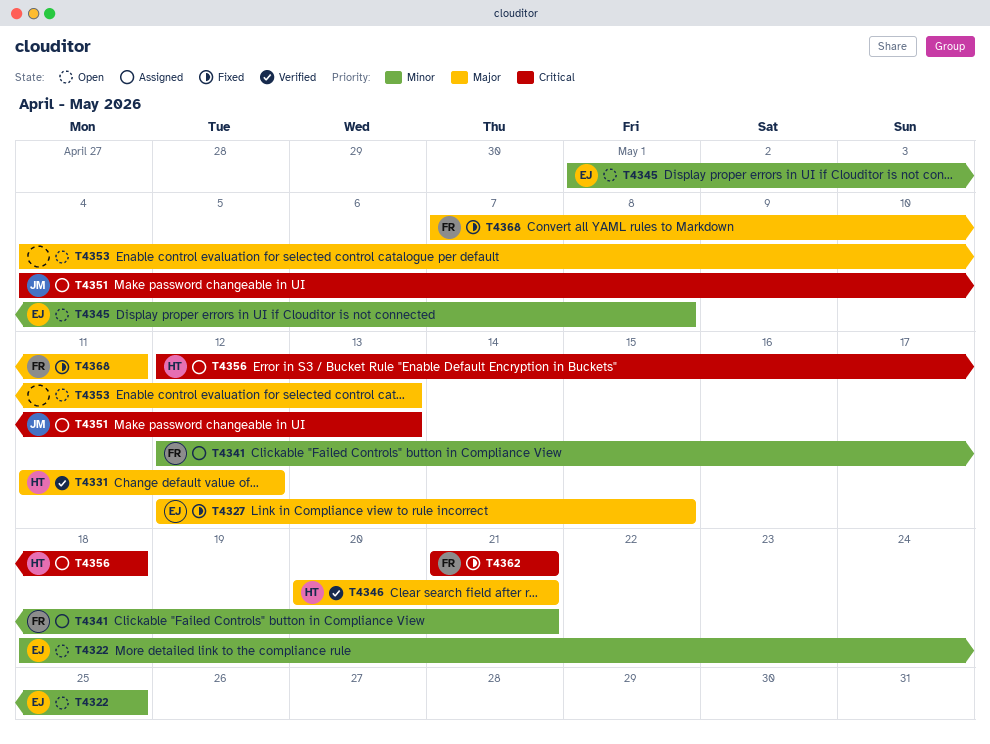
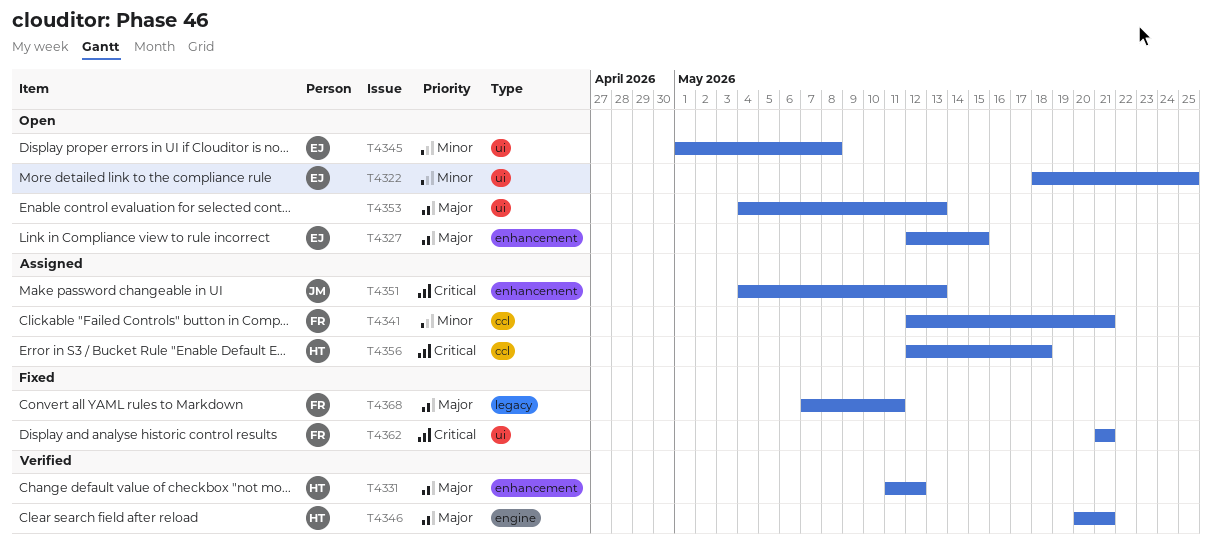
T4327, status: Fixed -> Open

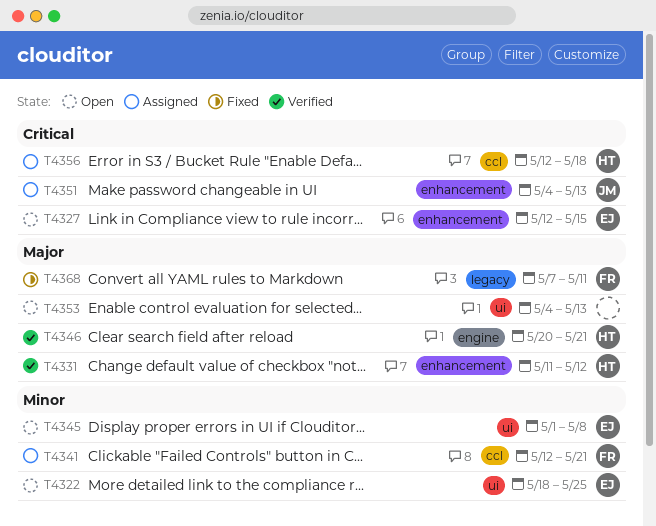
T4327, priority: Major -> Critical
T4362: present -> none

